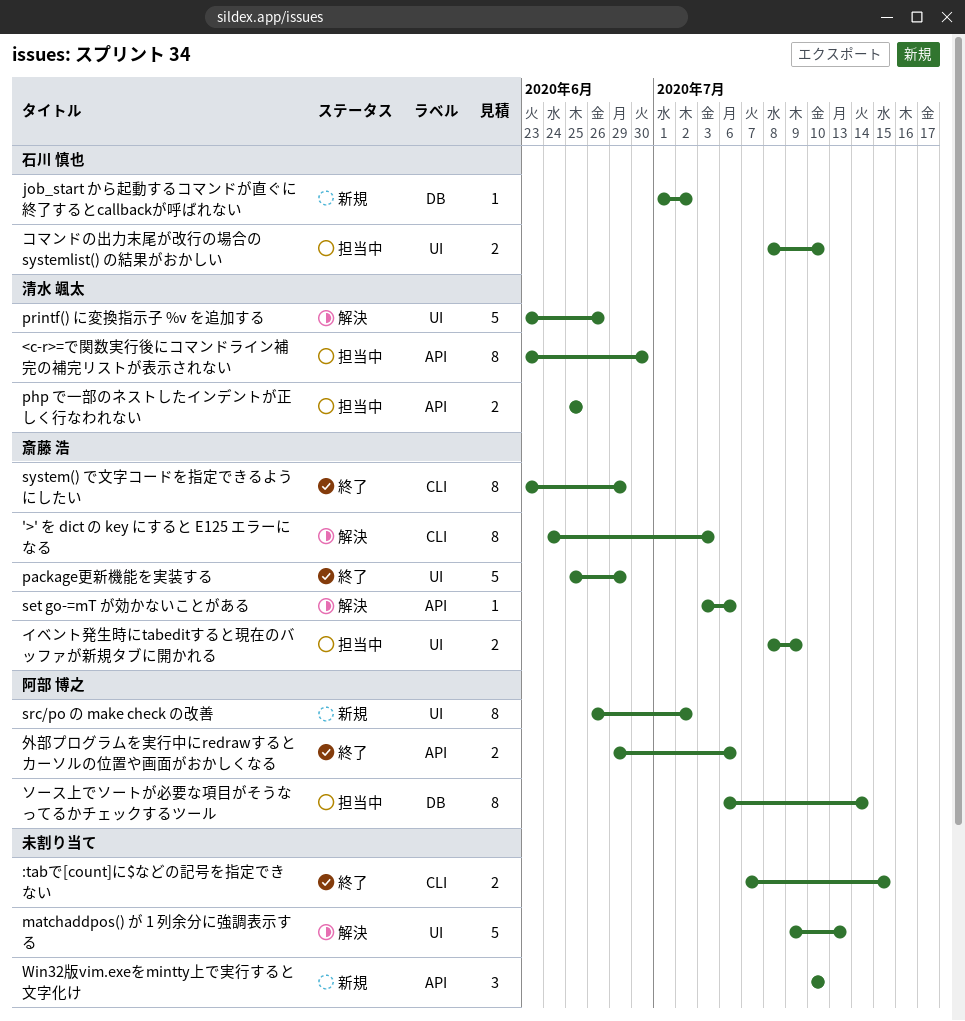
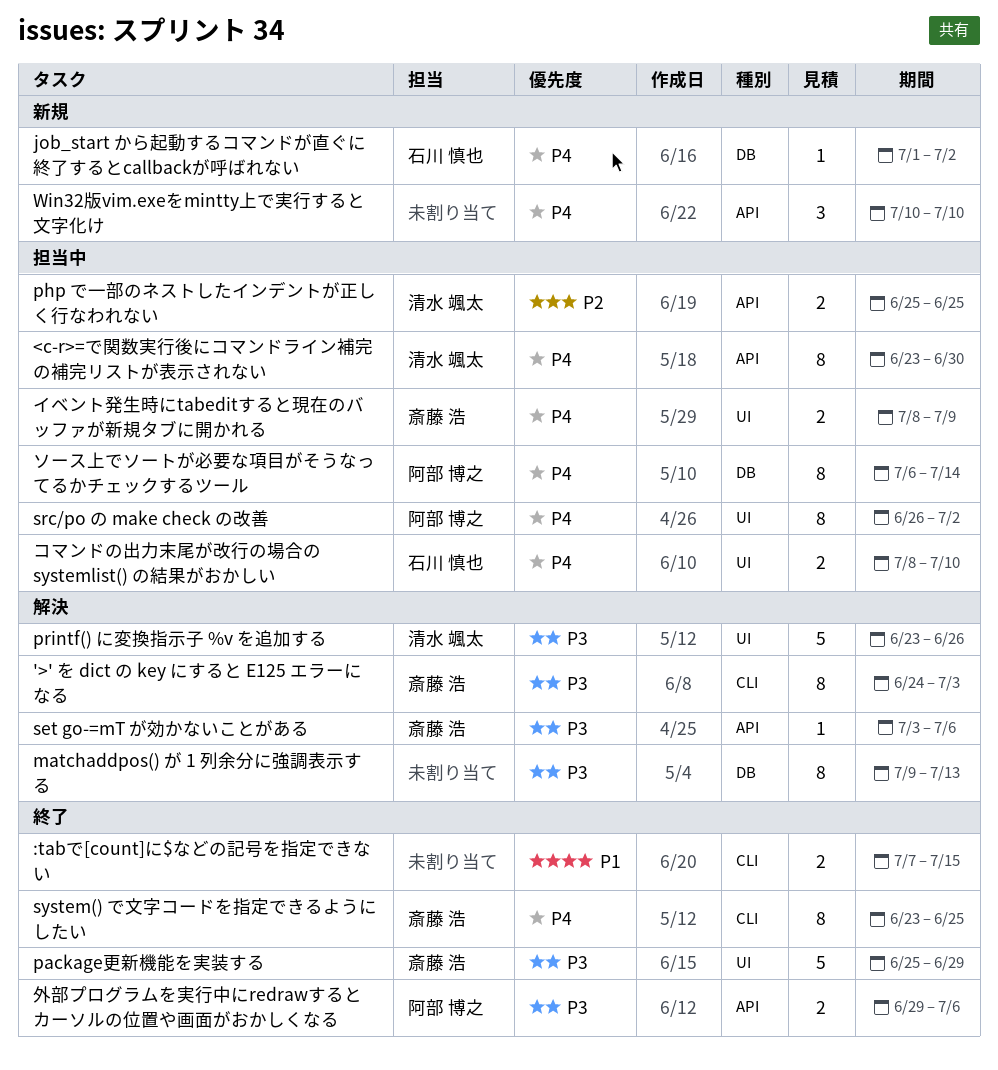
matchaddpos() が 1 列余分に強調表示する, label: UI -> DB
matchaddpos() が 1 列余分に強調表示する, estimate: 5 -> 8
src/po の make check の改善, status: 新規 -> 担当中
system() で文字コードを指定できるようにしたい, due: Jun 29 -> Jun 25

